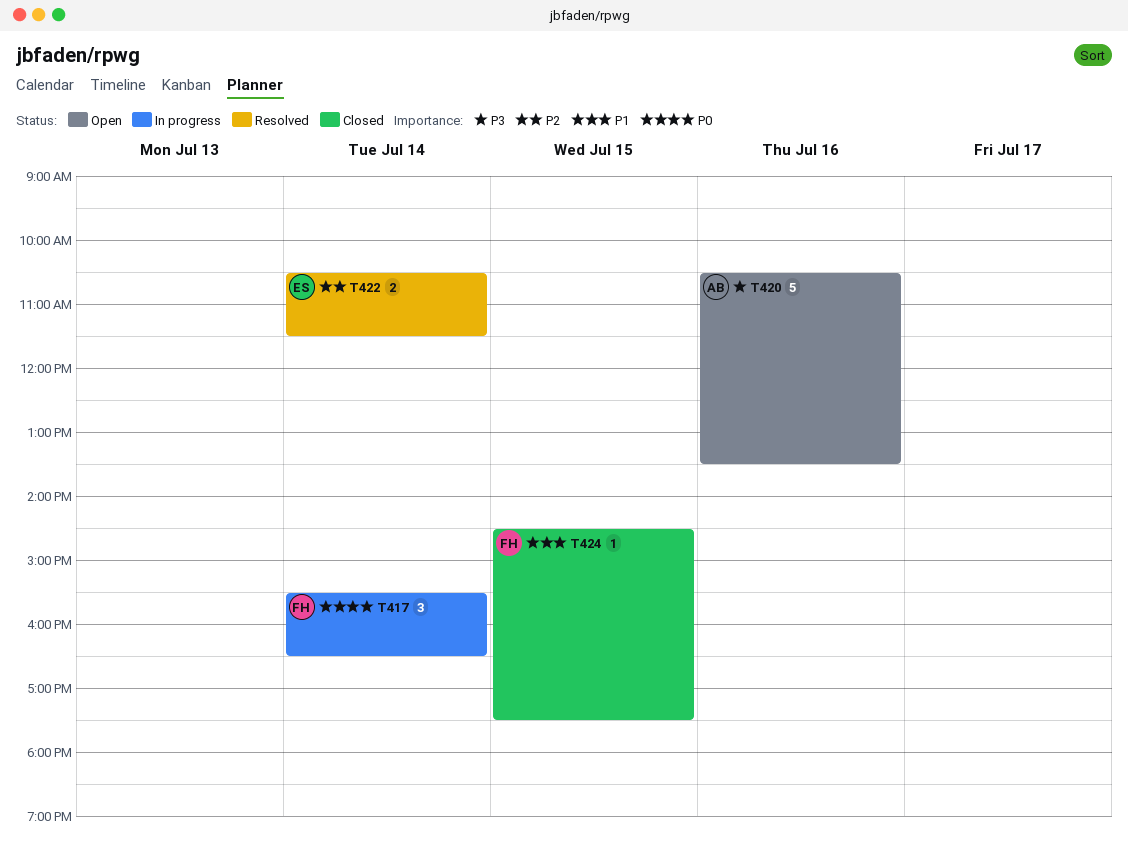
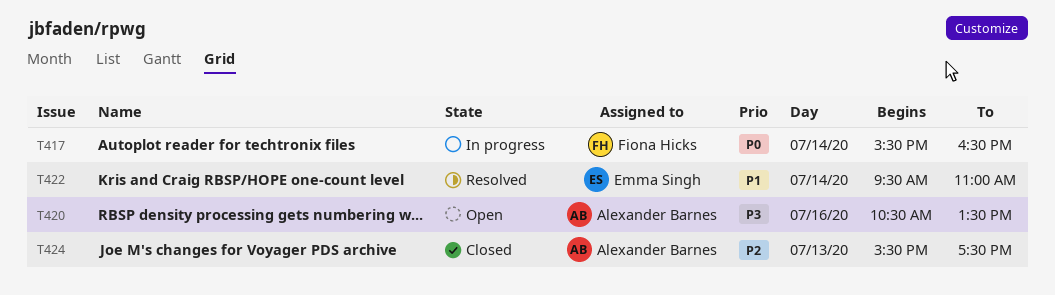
T422, priority: P2 -> P1
T422, begins: 10:30 -> 09:30
T422, ends: 11:30 -> 11:00
T424, owner: Fiona Hicks -> Alexander Barnes
T424, priority: P1 -> P2
T424, day: Jul 15 -> Jul 13
T424, begins: 14:30 -> 15:30

